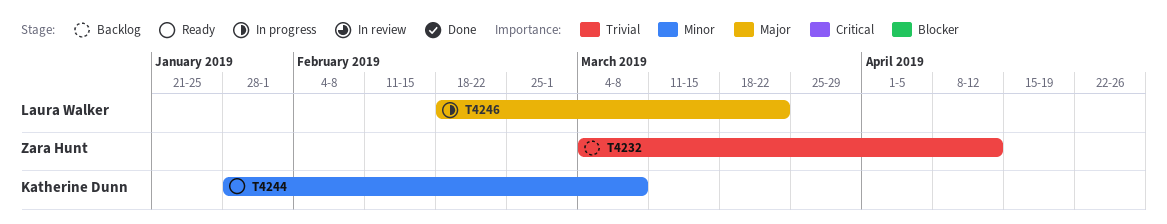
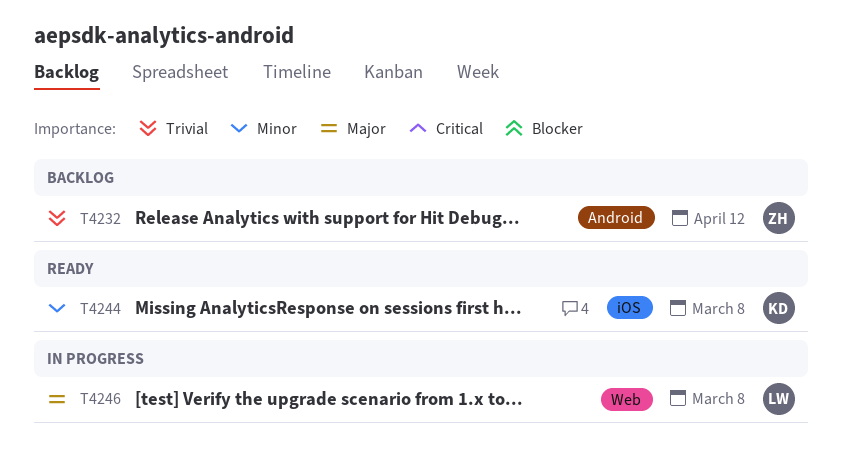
T4246, due: Mar 22 -> Mar 8

